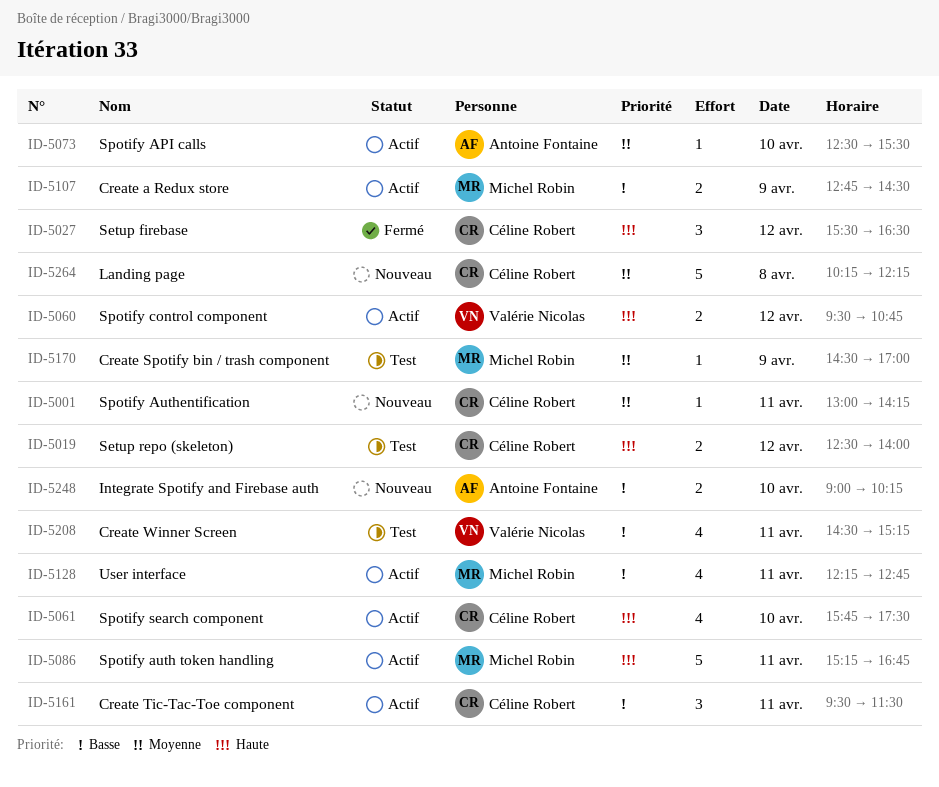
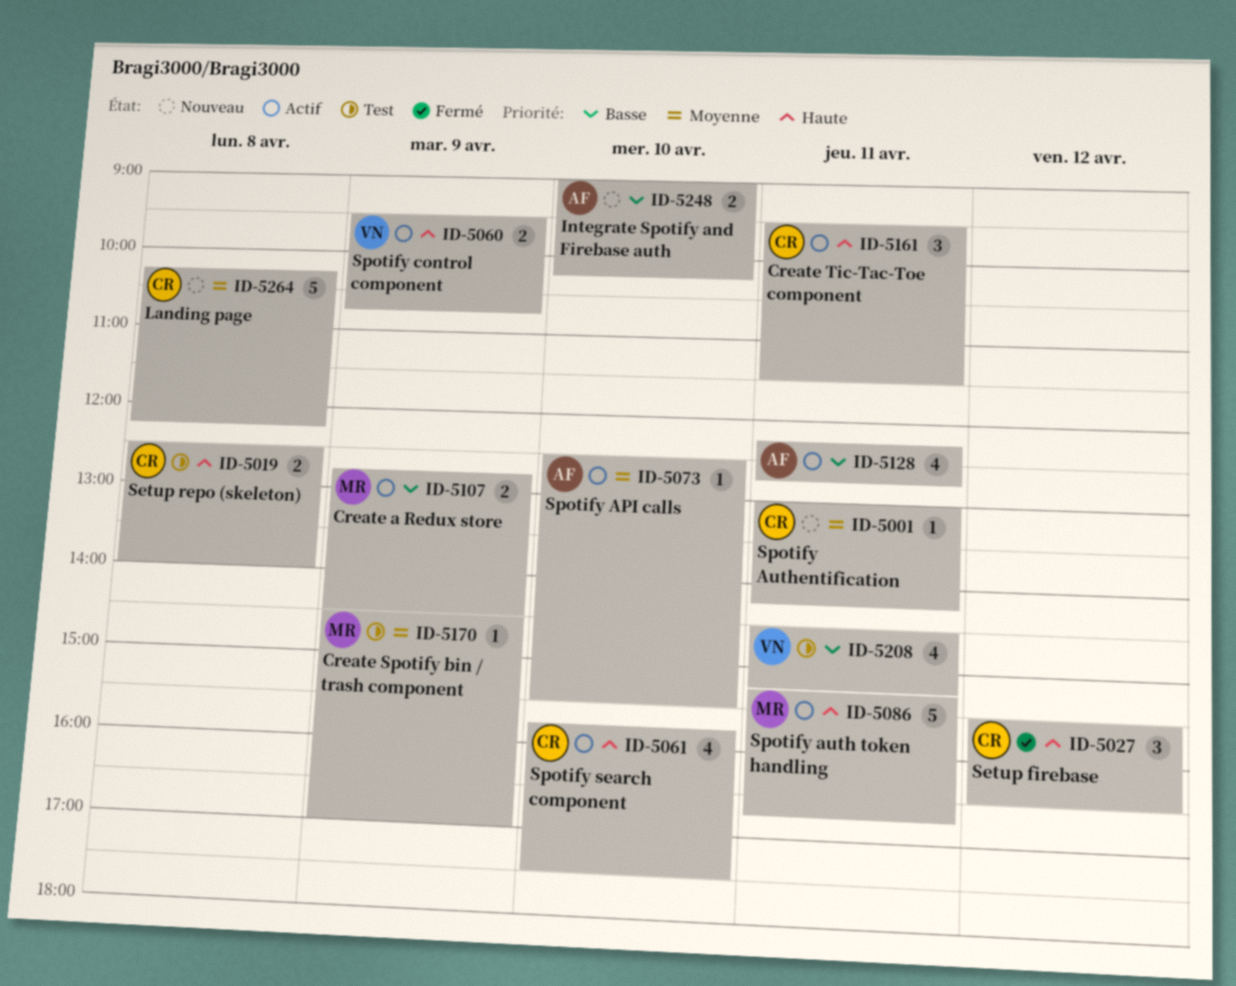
ID-5019, day: Apr 12 -> Apr 8
ID-5060, day: Apr 12 -> Apr 9
ID-5128, owner: Michel Robin -> Antoine Fontaine
ID-5161, priority: Basse -> Haute

